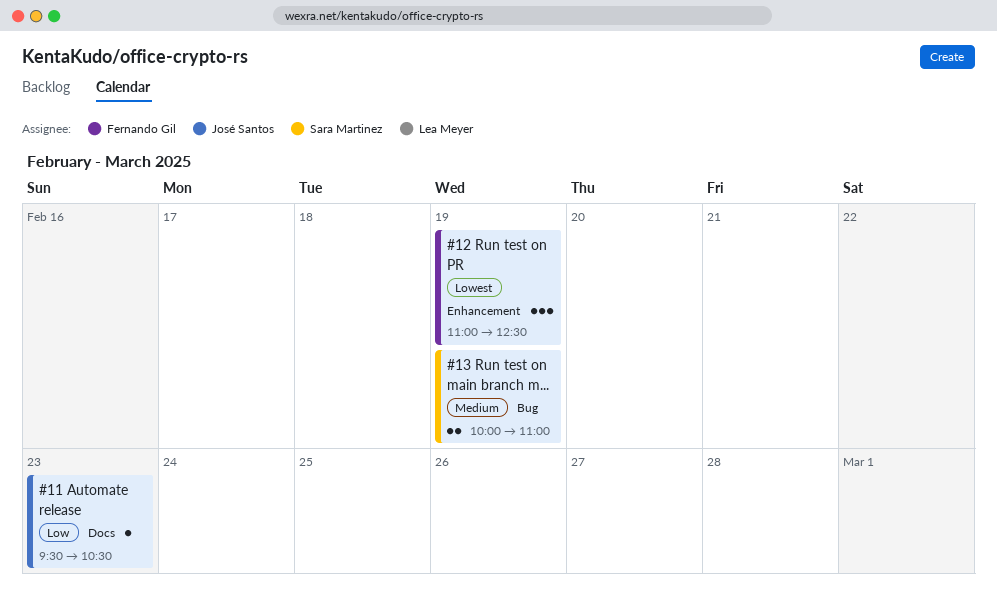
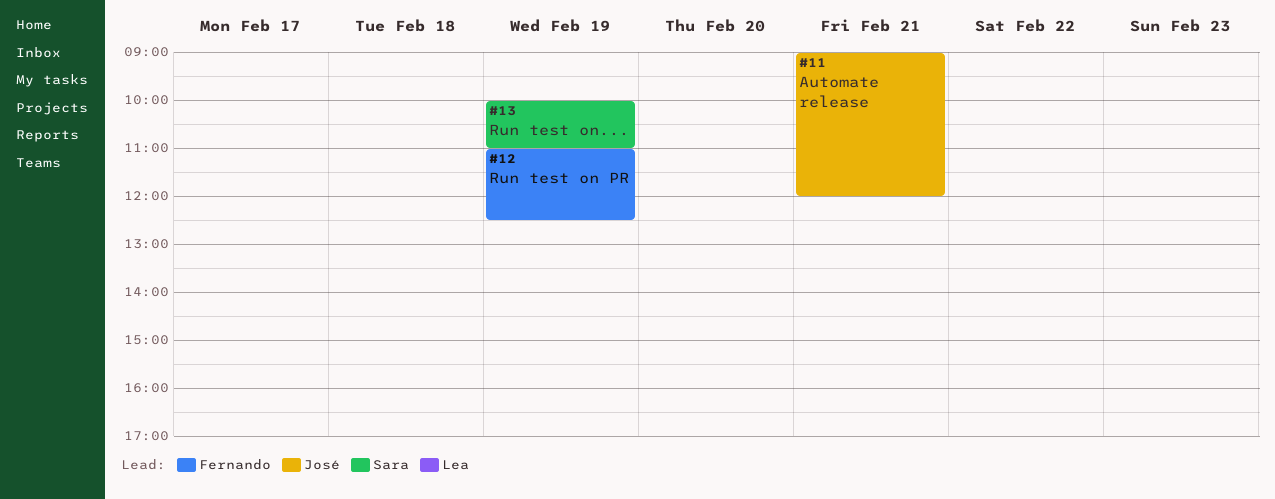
#11, day: Feb 23 -> Feb 21
#11, begins: 09:30 -> 09:00
#11, ends: 10:30 -> 12:00

